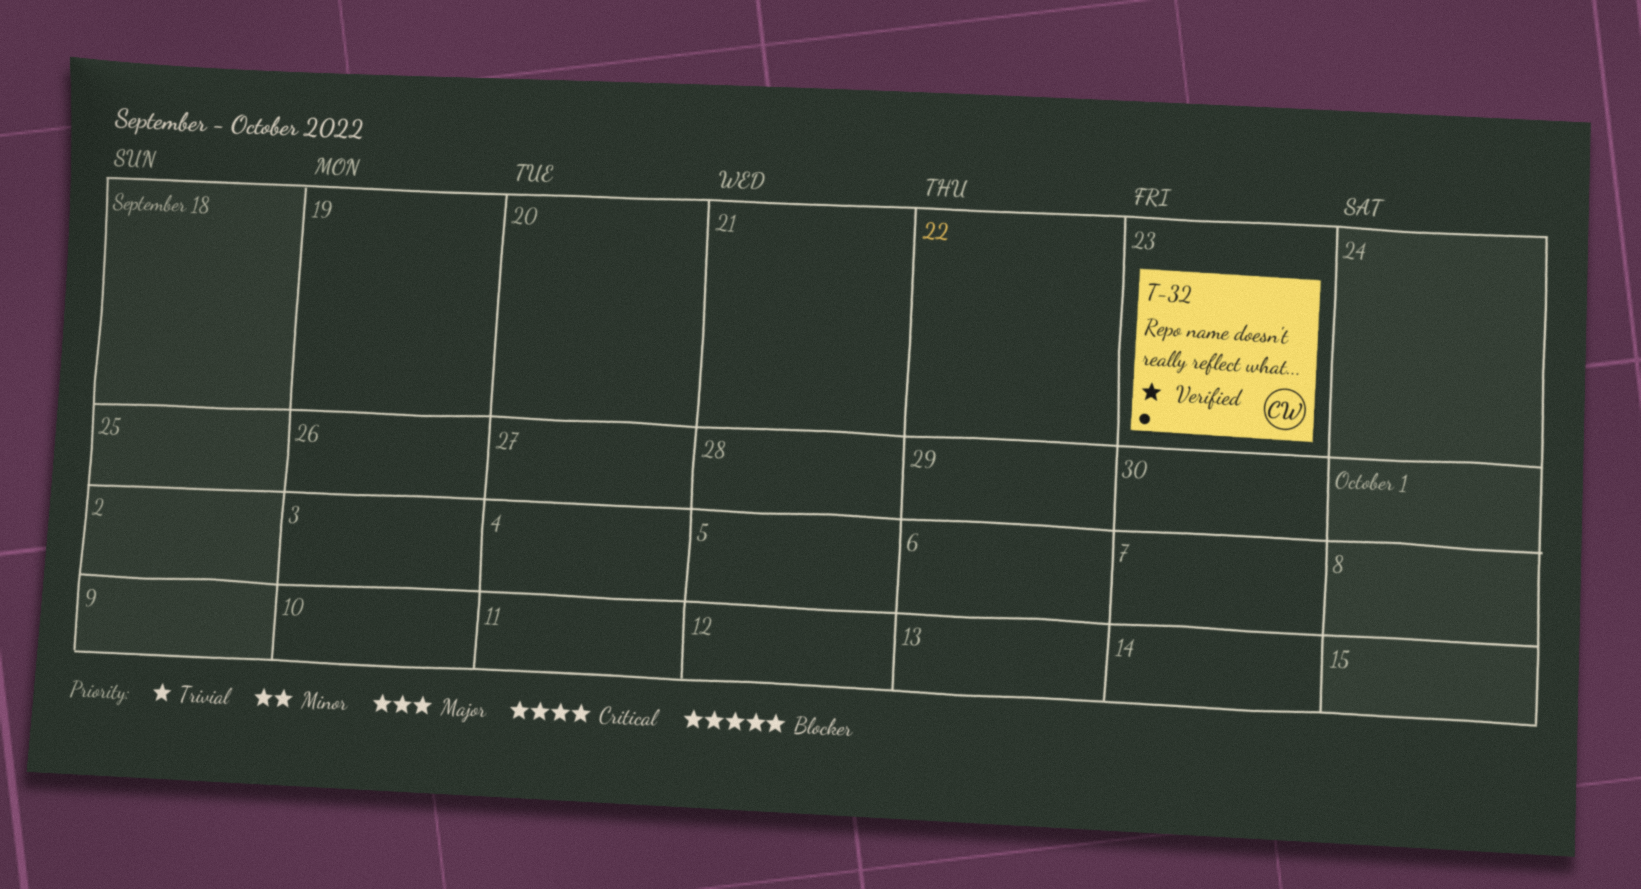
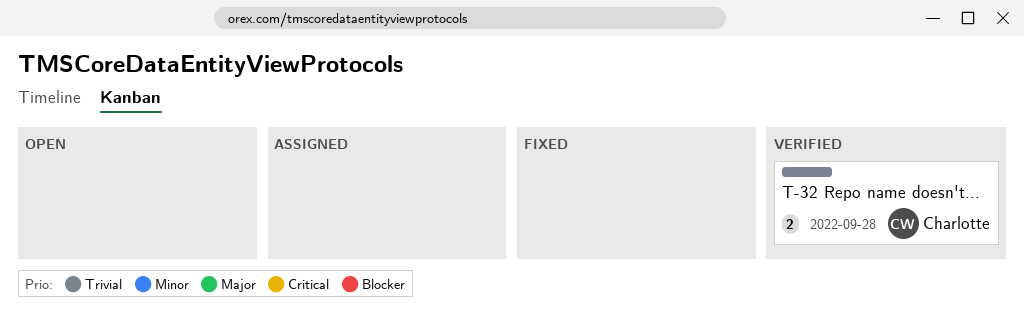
T-32, estimate: 1 -> 2
T-32, due: Sep 23 -> Sep 28

